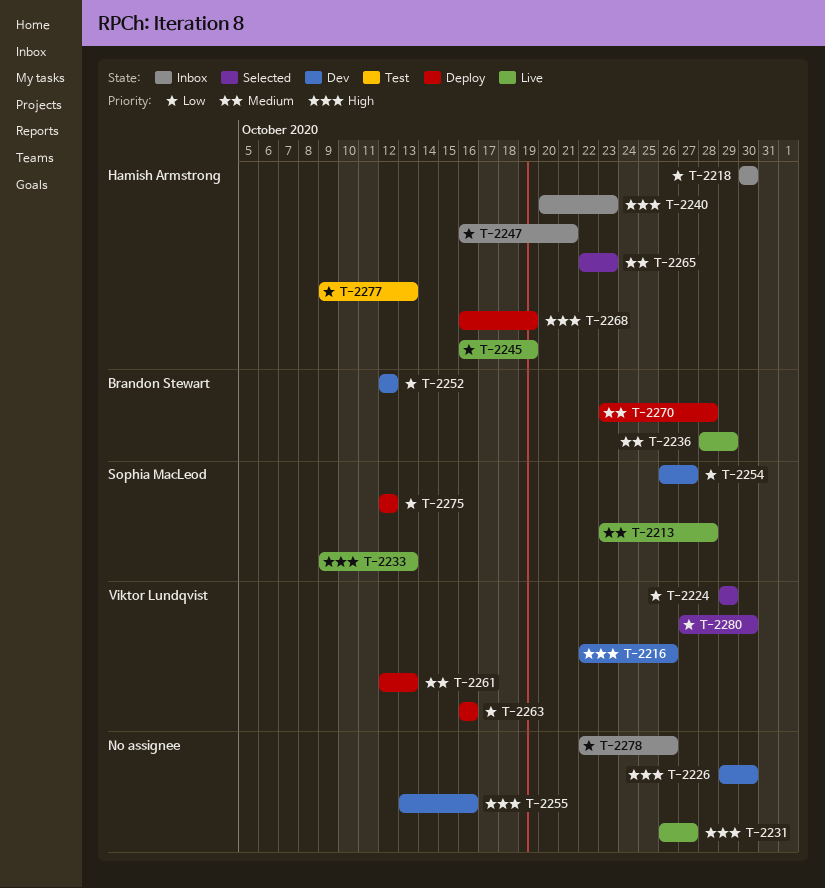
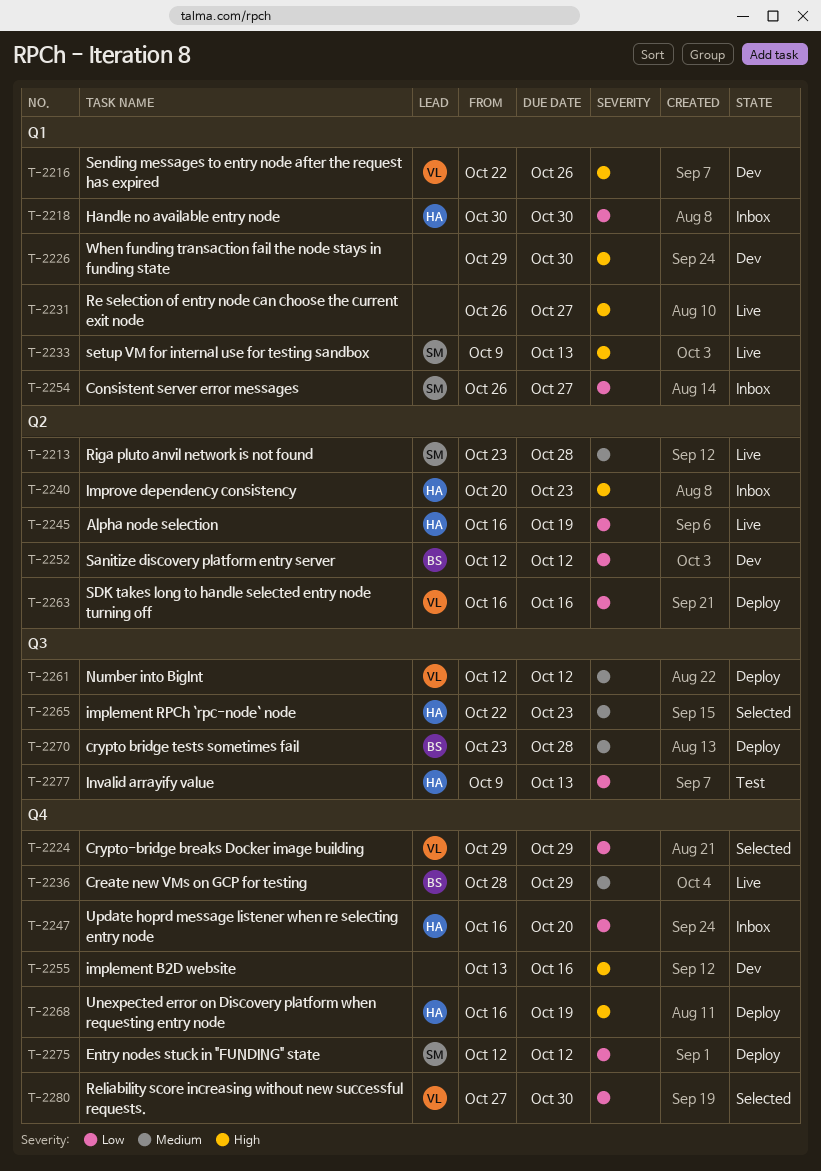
T-2247, due: Oct 21 -> Oct 20
T-2254, status: Dev -> Inbox
T-2261, due: Oct 13 -> Oct 12
T-2278: present -> none

